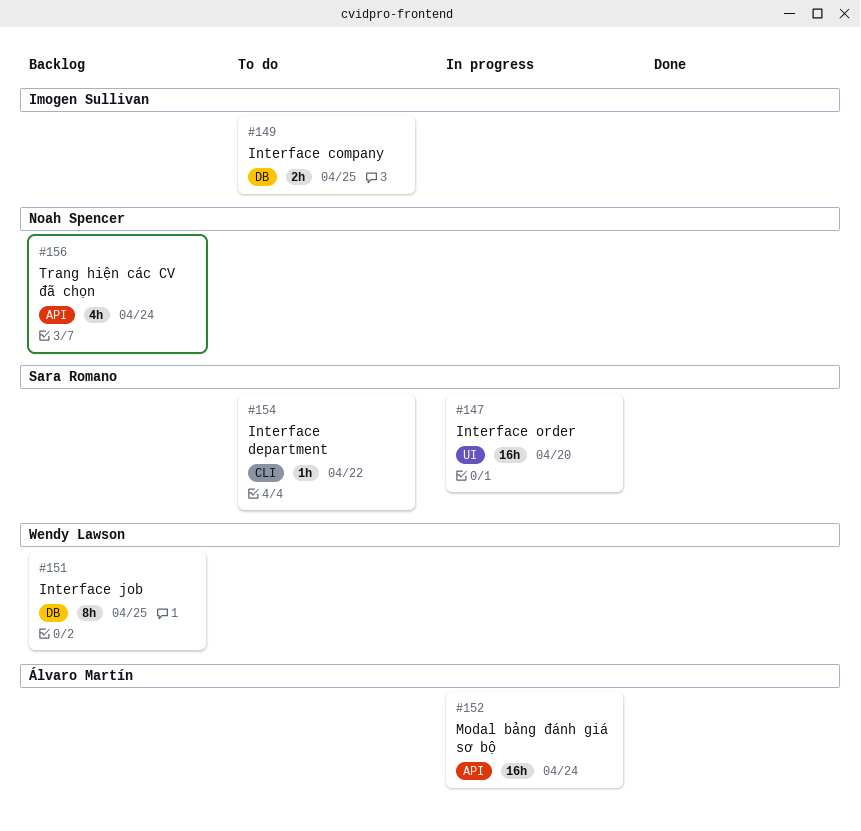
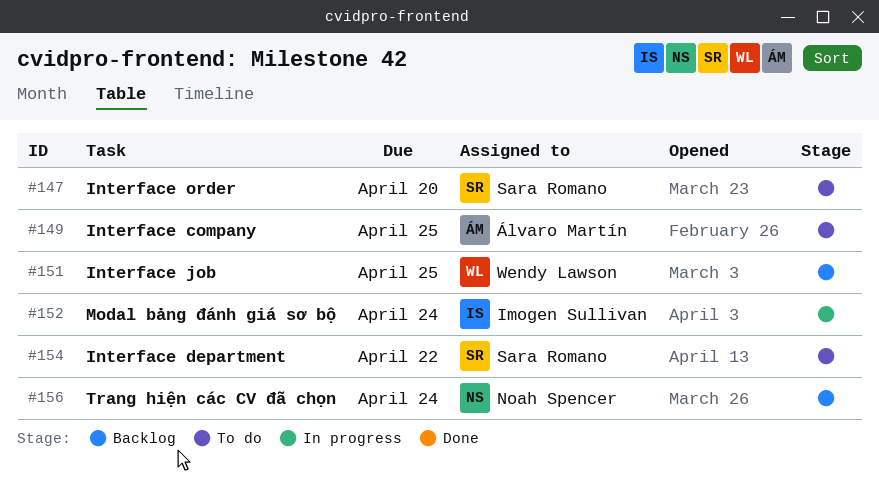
#147, status: In progress -> To do
#149, owner: Imogen Sullivan -> Álvaro Martín
#152, owner: Álvaro Martín -> Imogen Sullivan

